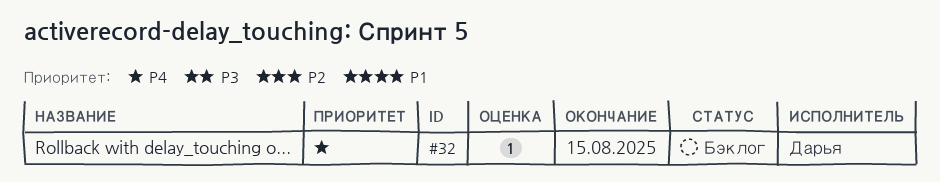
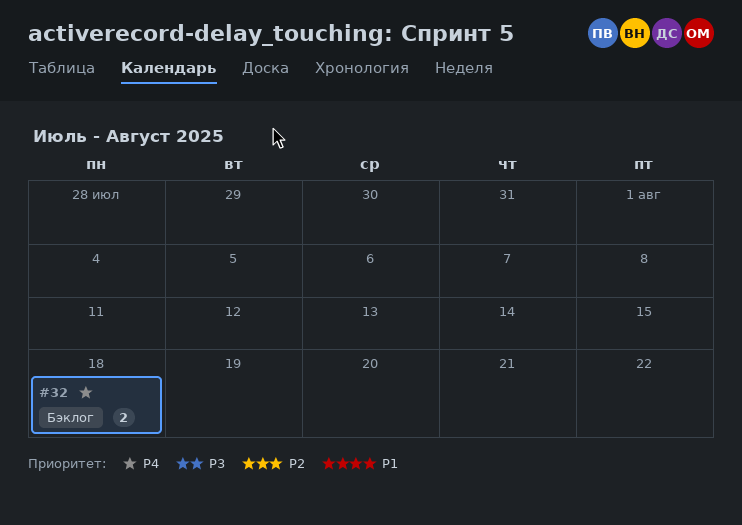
#32, estimate: 1 -> 2
#32, due: Aug 15 -> Aug 18

